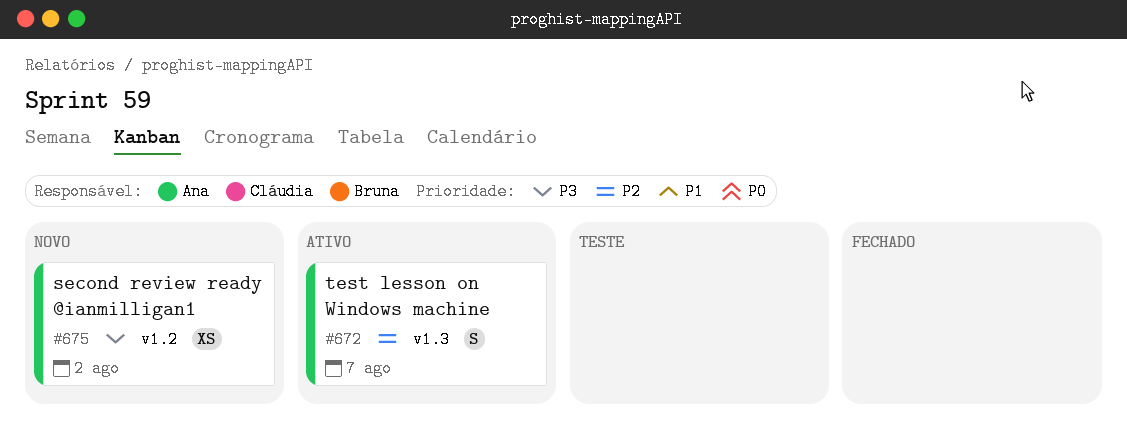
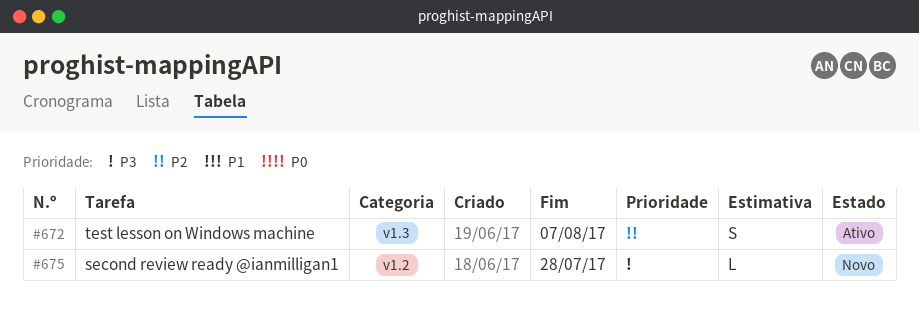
#675, estimate: XS -> L
#675, due: Aug 2 -> Jul 28

